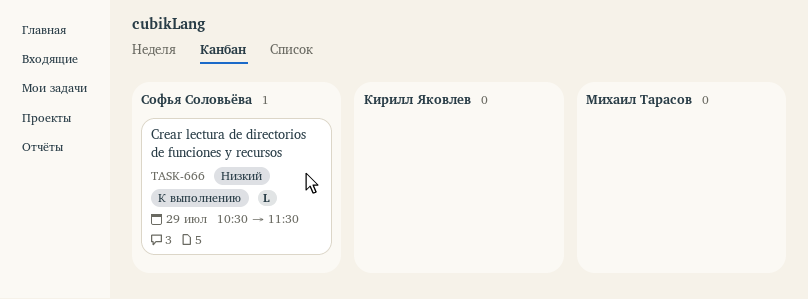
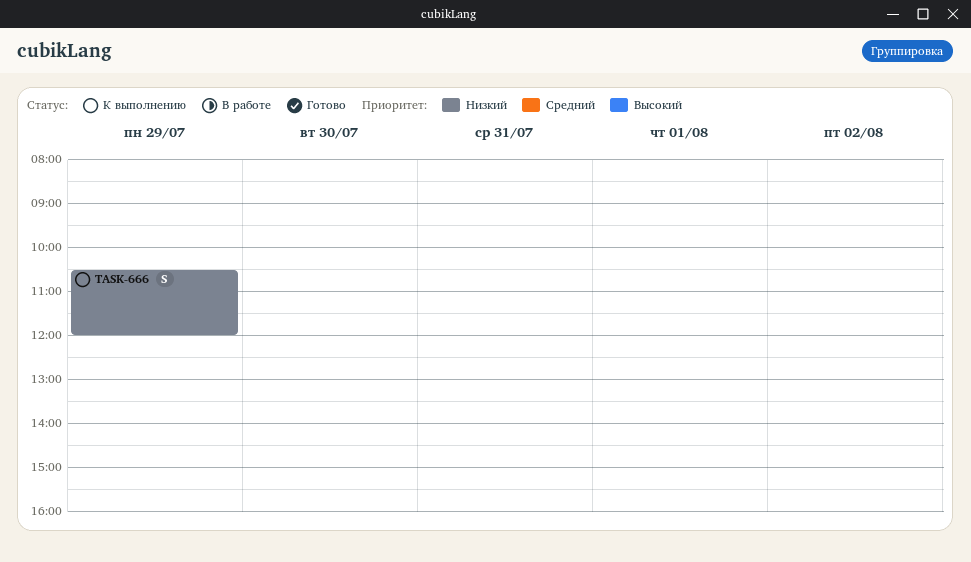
TASK-666, estimate: L -> S
TASK-666, ends: 11:30 -> 12:00

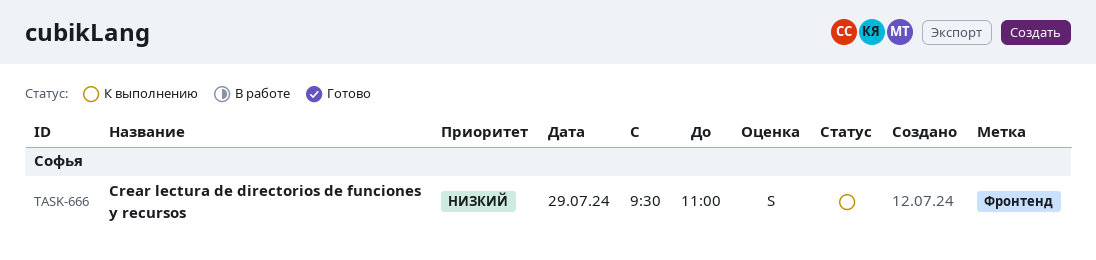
TASK-666, begins: 10:30 -> 09:30
TASK-666, ends: 12:00 -> 11:00

